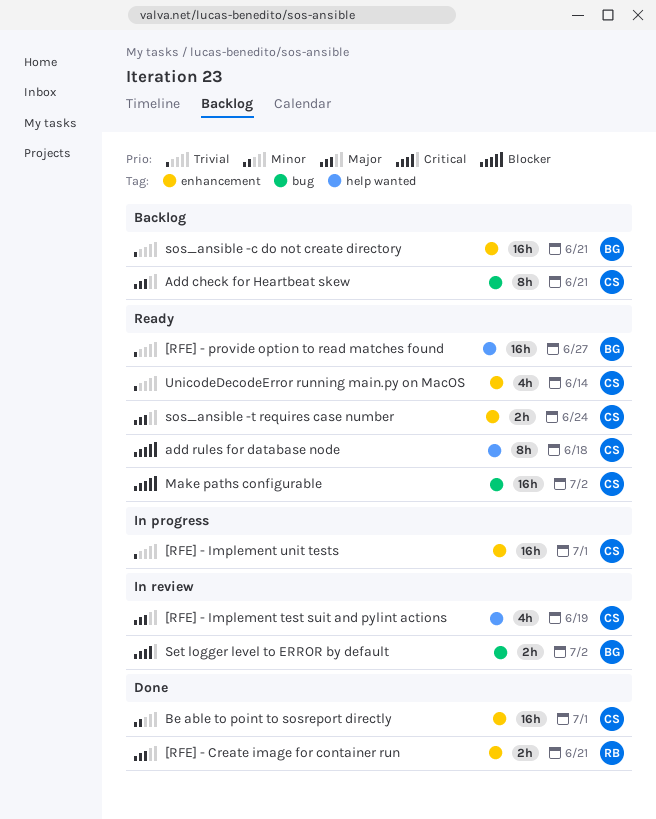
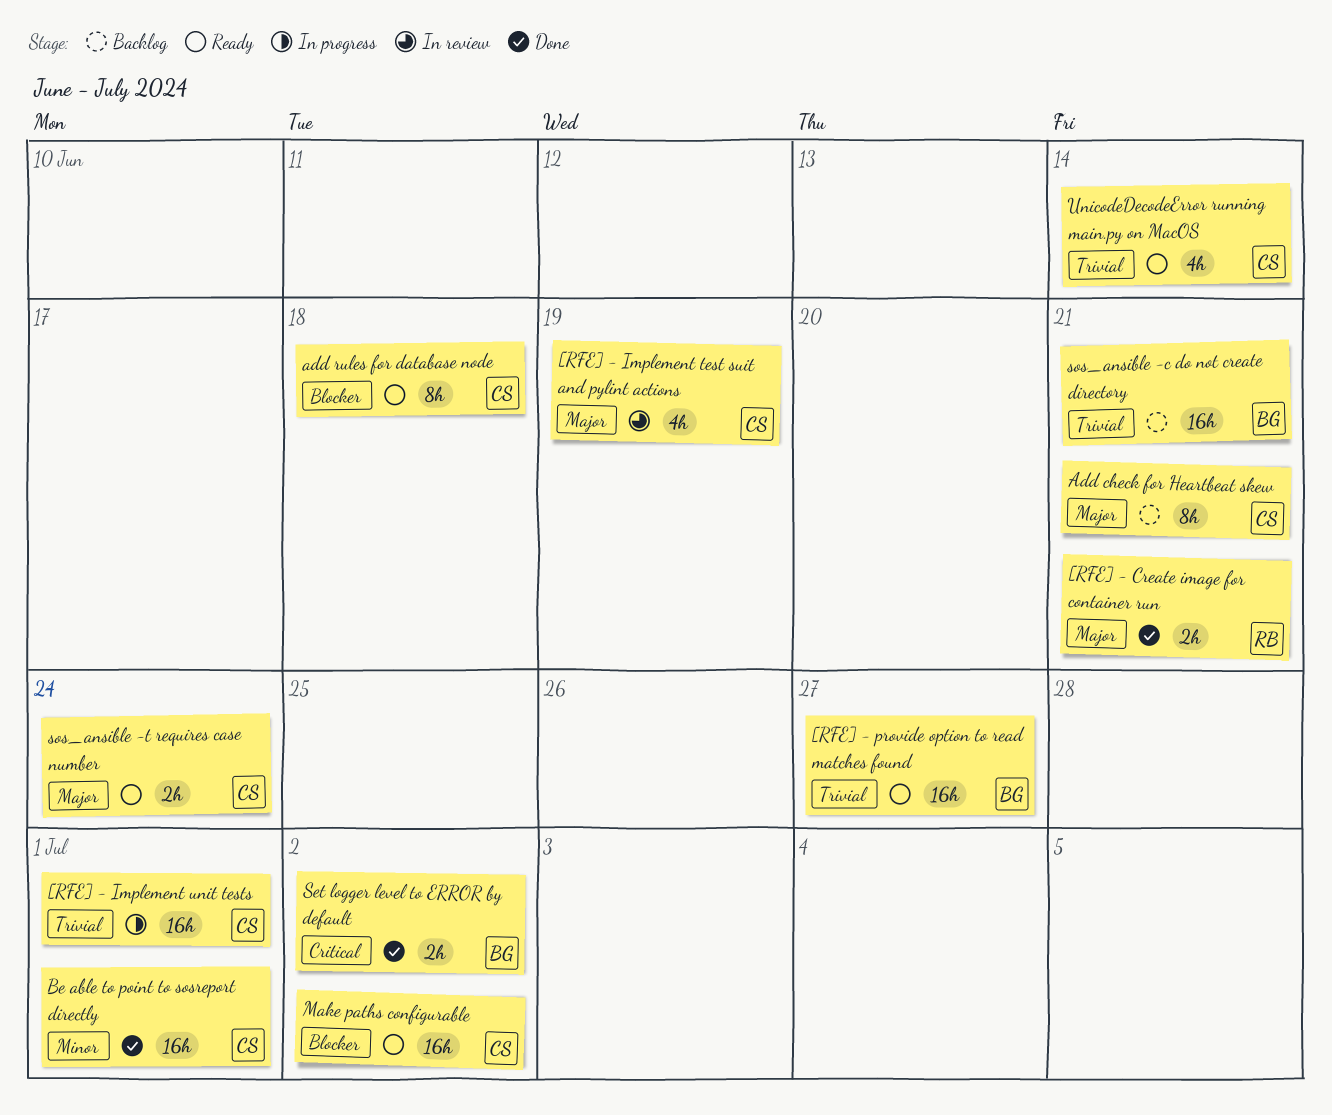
Set logger level to ERROR by default, status: In review -> Done

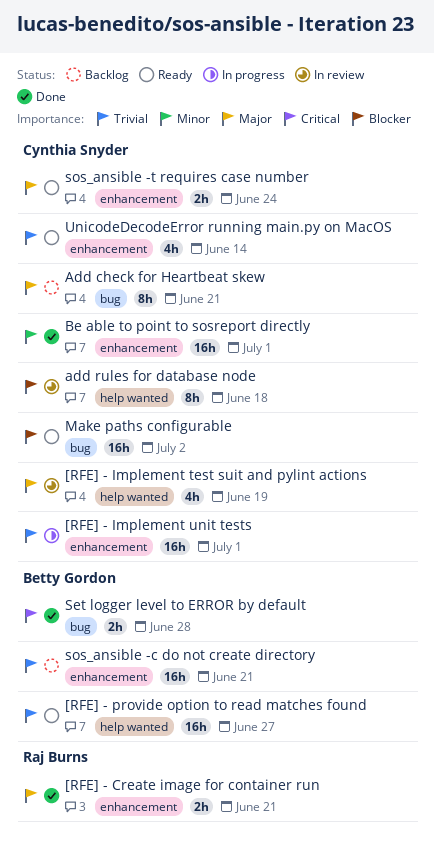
add rules for database node, status: Ready -> In review
Set logger level to ERROR by default, due: Jul 2 -> Jun 28

